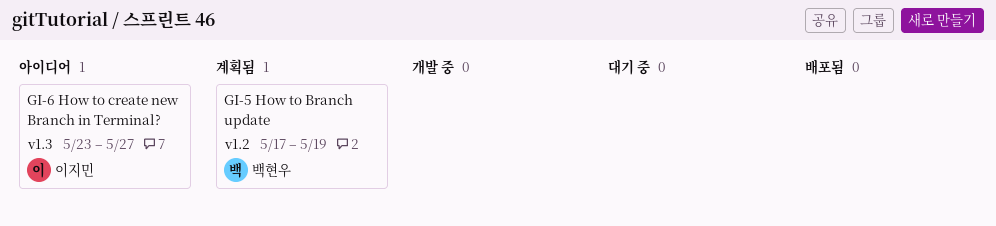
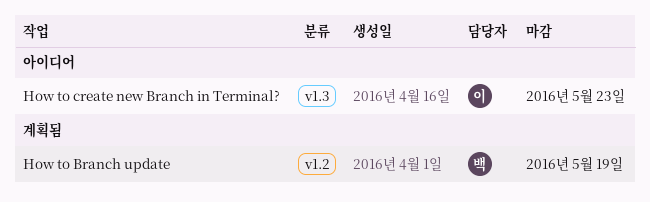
How to create new Branch in Terminal?, due: May 27 -> May 23

